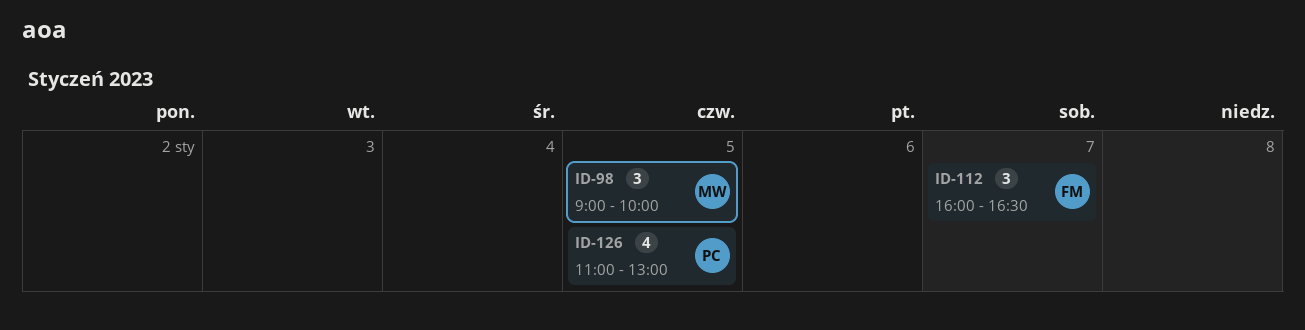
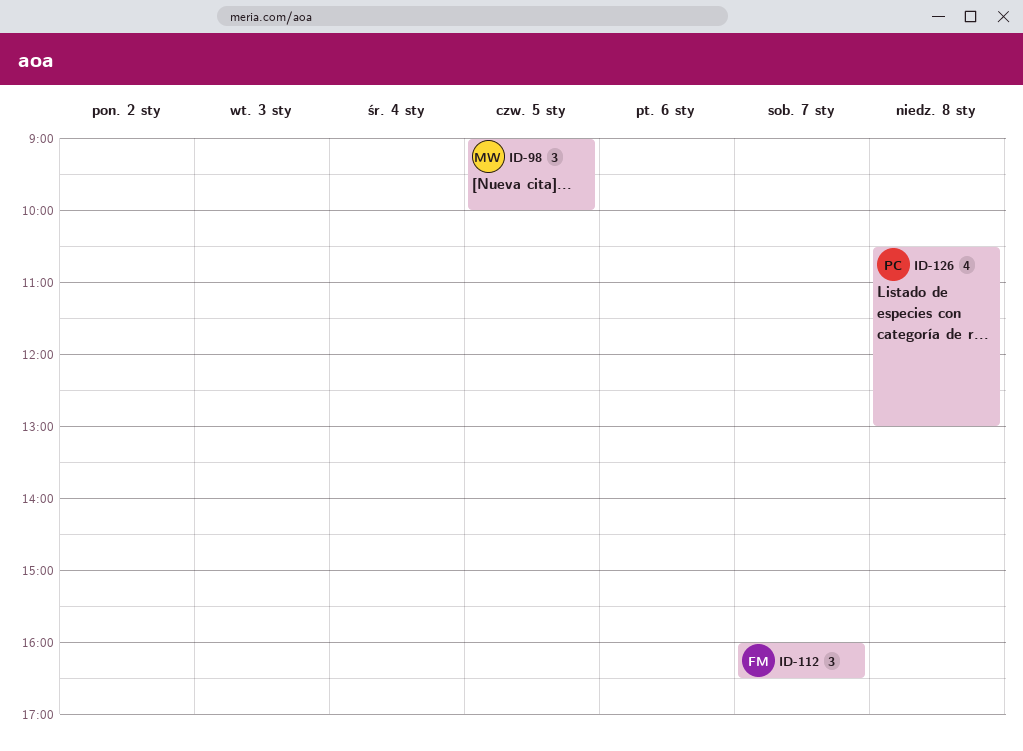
ID-126, day: Jan 5 -> Jan 8
ID-126, begins: 11:00 -> 10:30

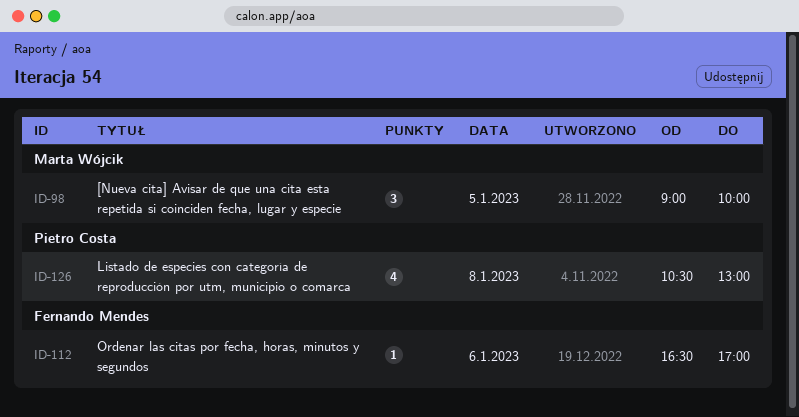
ID-112, estimate: 3 -> 1
ID-112, day: Jan 7 -> Jan 6
ID-112, begins: 16:00 -> 16:30
ID-112, ends: 16:30 -> 17:00

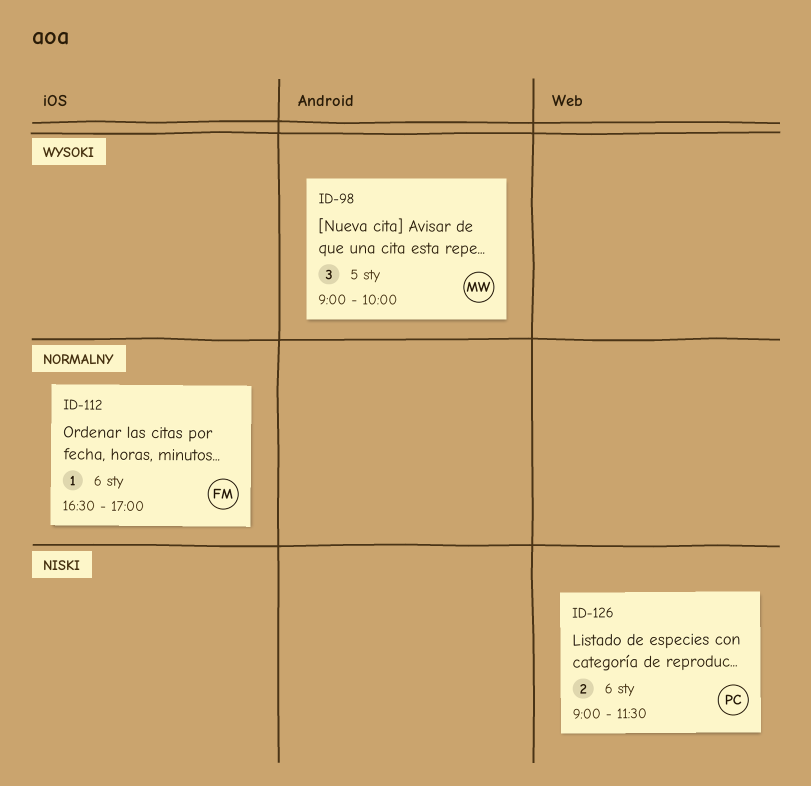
ID-126, estimate: 4 -> 2
ID-126, day: Jan 8 -> Jan 6
ID-126, begins: 10:30 -> 09:00
ID-126, ends: 13:00 -> 11:30

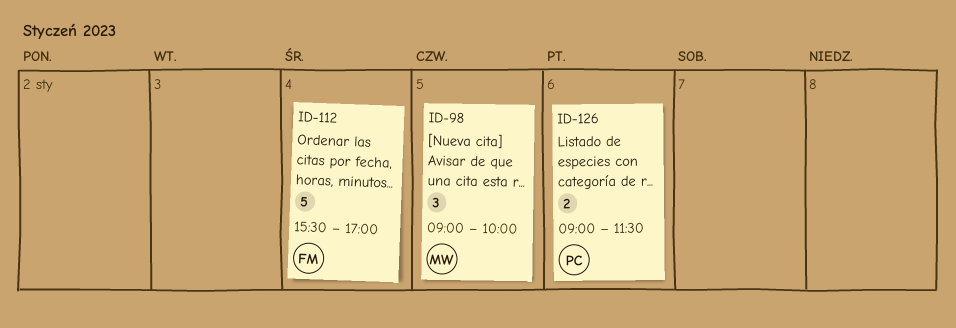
ID-112, estimate: 1 -> 5
ID-112, day: Jan 6 -> Jan 4
ID-112, begins: 16:30 -> 15:30

